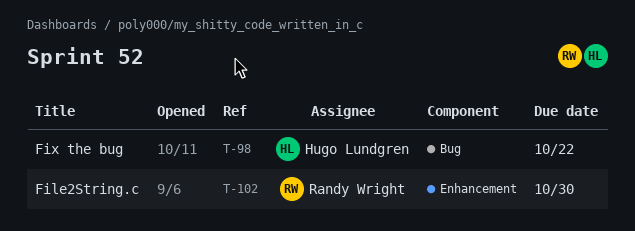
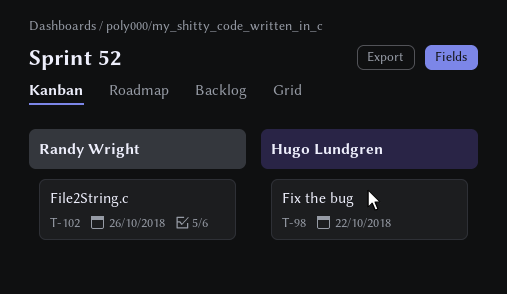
T-102, due: Oct 30 -> Oct 26

